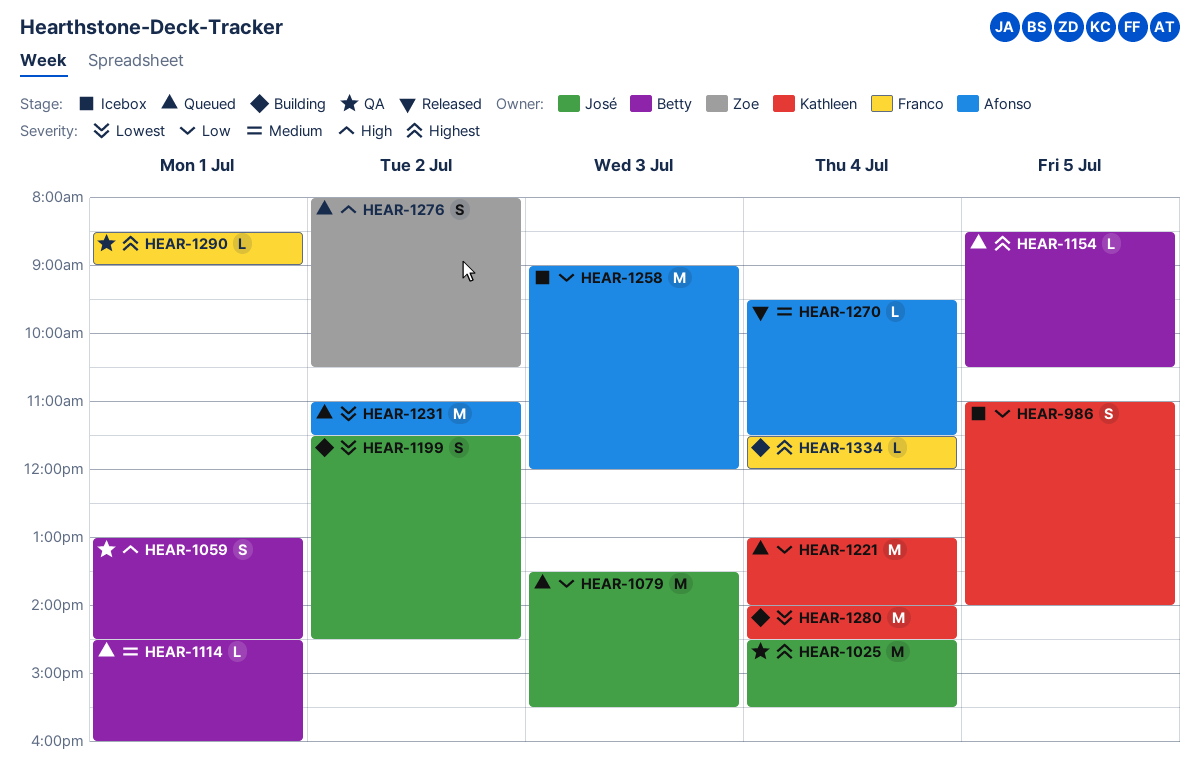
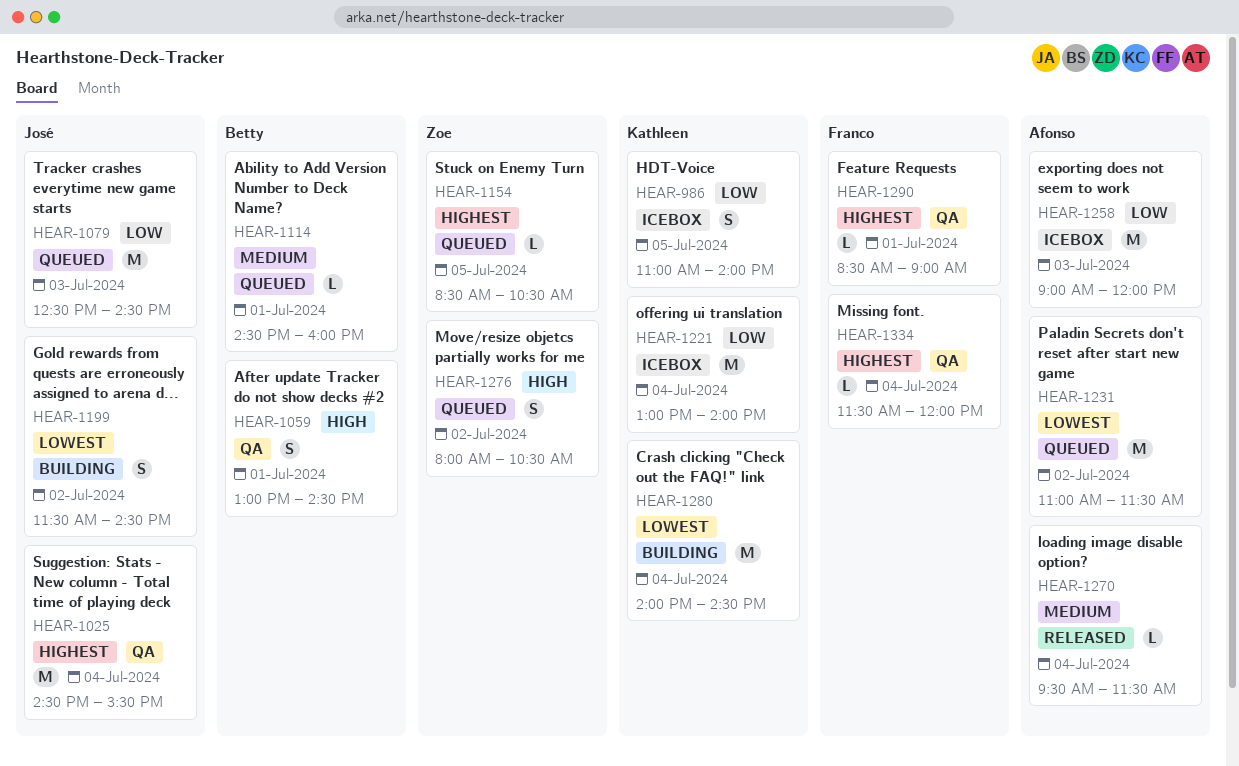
HEAR-1079, begins: 13:30 -> 12:30
HEAR-1079, ends: 15:30 -> 14:30
HEAR-1154, owner: Betty -> Zoe
HEAR-1221, status: Queued -> Icebox
HEAR-1334, status: Building -> QA

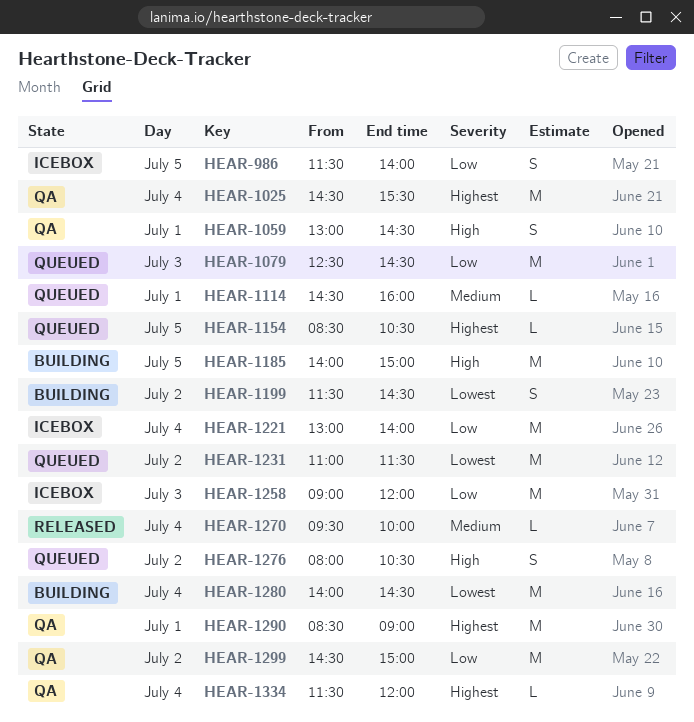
HEAR-986, begins: 11:00 -> 11:30
HEAR-1185: none -> present
HEAR-1270, ends: 11:30 -> 10:00
HEAR-1290, estimate: L -> M
HEAR-1299: none -> present

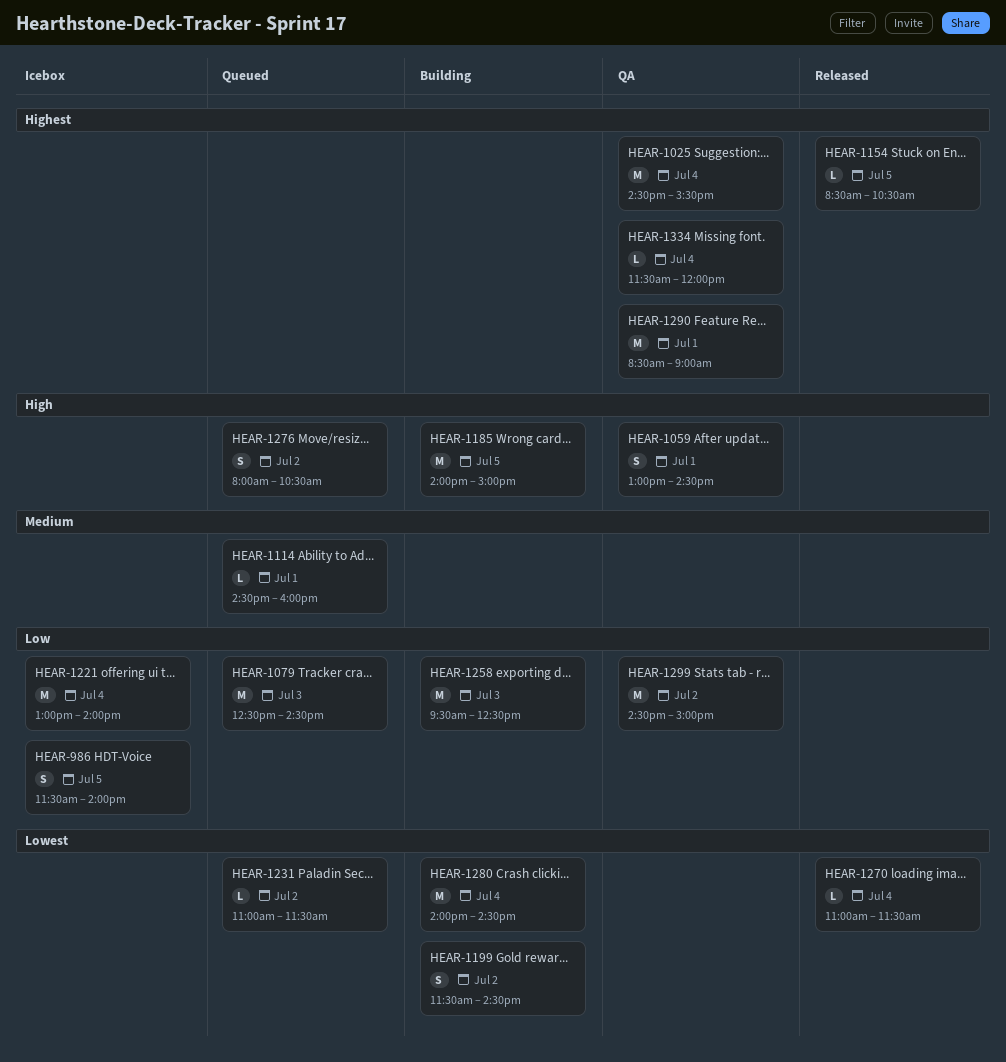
HEAR-1154, status: Queued -> Released
HEAR-1231, estimate: M -> L
HEAR-1258, status: Icebox -> Building
HEAR-1258, begins: 09:00 -> 09:30
HEAR-1258, ends: 12:00 -> 12:30
HEAR-1270, priority: Medium -> Lowest
HEAR-1270, begins: 09:30 -> 11:00
HEAR-1270, ends: 10:00 -> 11:30

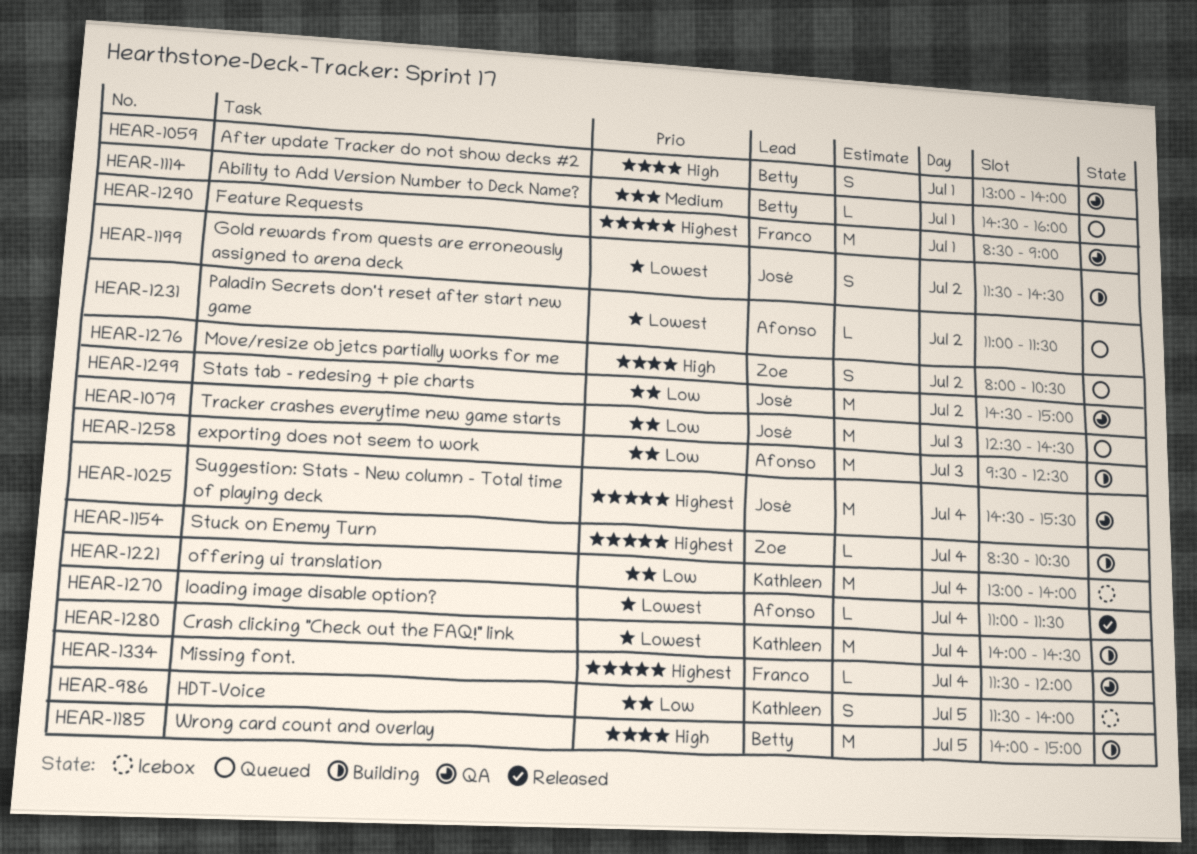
HEAR-1059, ends: 14:30 -> 14:00
HEAR-1154, status: Released -> Building
HEAR-1154, day: Jul 5 -> Jul 4

